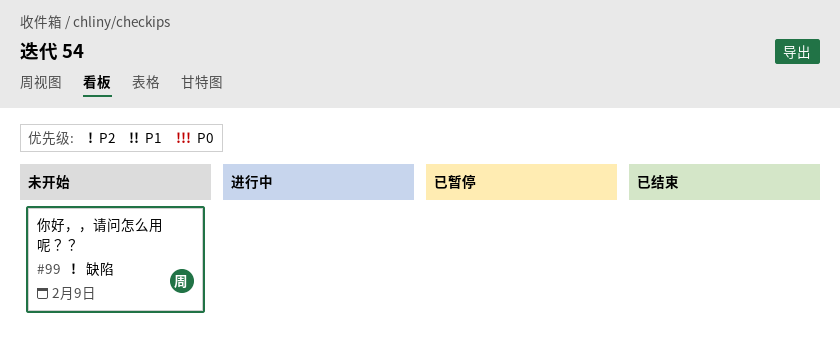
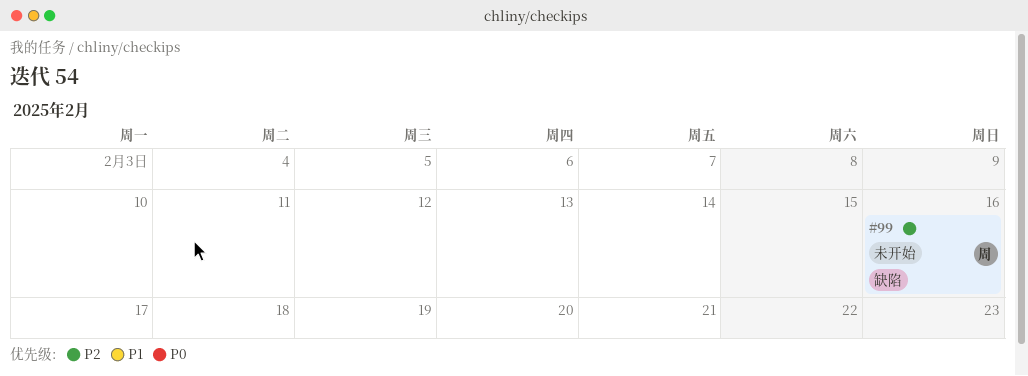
#99, due: Feb 9 -> Feb 16

